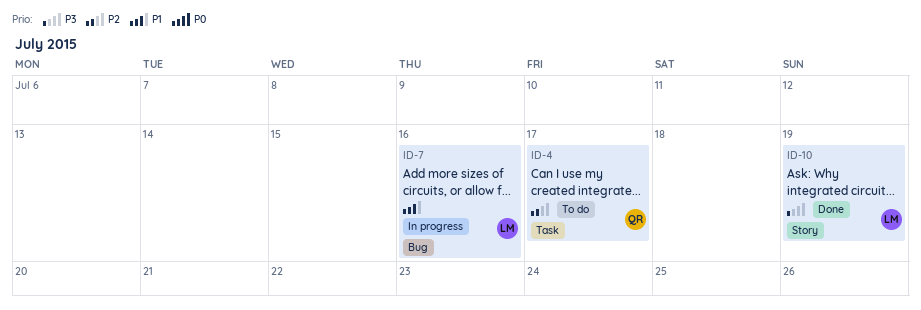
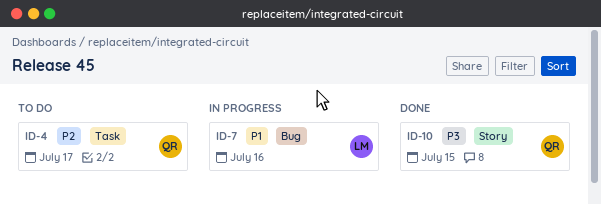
ID-10, owner: LM -> QR
ID-10, due: Jul 19 -> Jul 15

